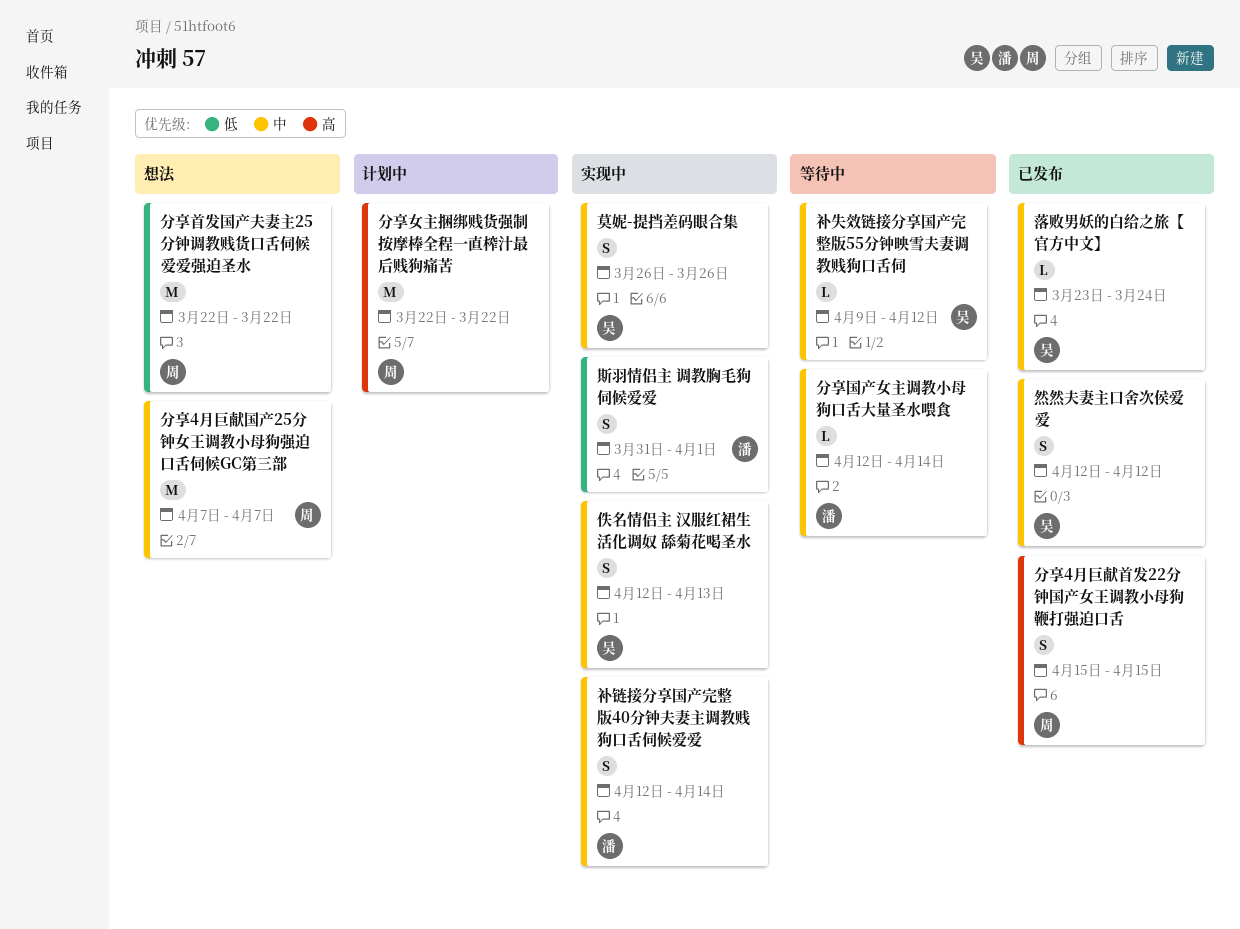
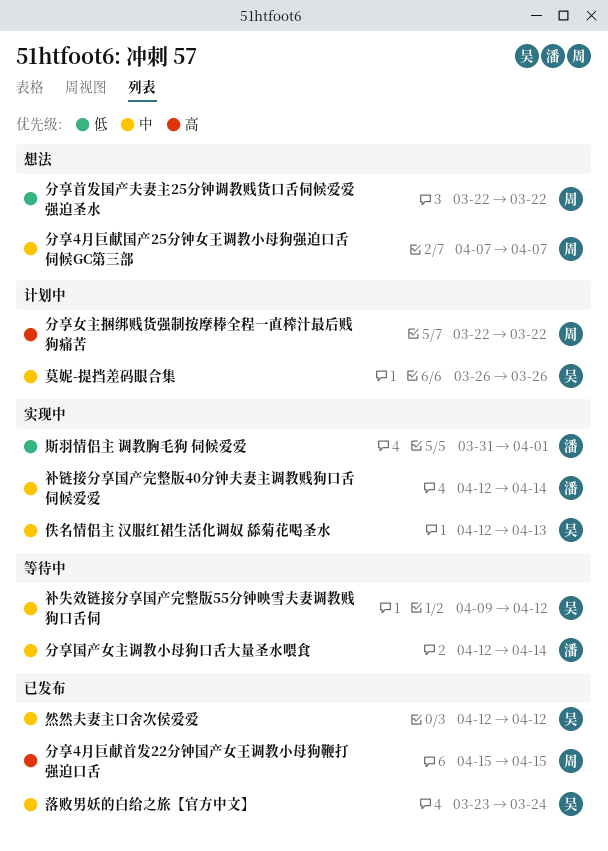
莫妮-提挡差码眼合集, status: 实现中 -> 计划中

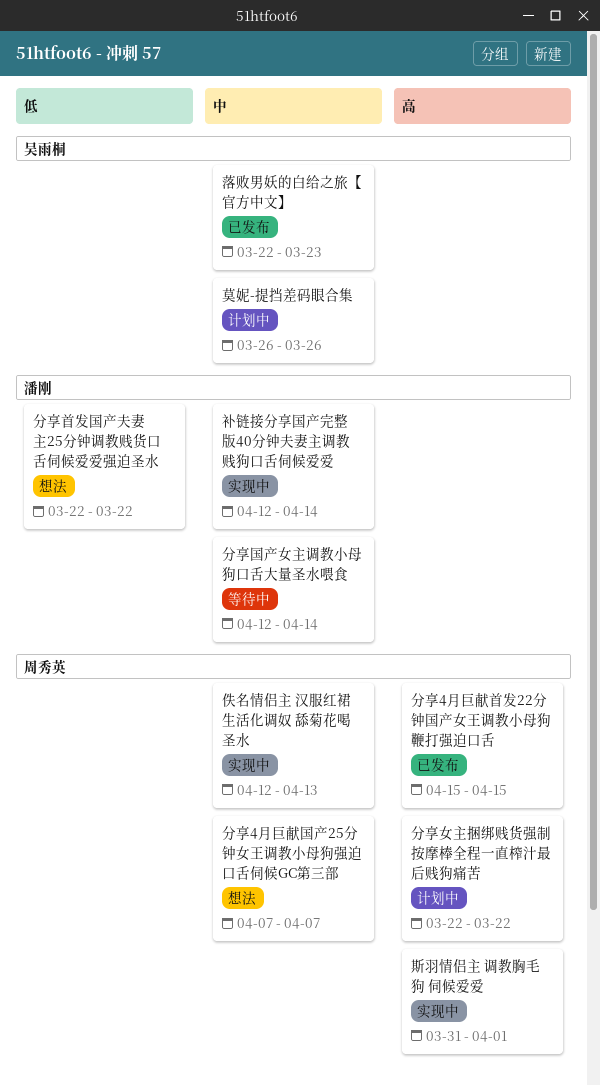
佚名情侣主 汉服红裙生活化调奴 舔菊花喝圣水, owner: 吴雨桐 -> 周秀英
分享首发国产夫妻主25分钟调教贱货口舌伺候爱爱强迫圣水, owner: 周秀英 -> 潘刚
斯羽情侣主 调教胸毛狗 伺候爱爱, owner: 潘刚 -> 周秀英
斯羽情侣主 调教胸毛狗 伺候爱爱, priority: 低 -> 高
然然夫妻主口舍次侯爱爱: present -> none
落败男妖的白给之旅【官方中文】, start: Mar 23 -> Mar 22
落败男妖的白给之旅【官方中文】, due: Mar 24 -> Mar 23
补失效链接分享国产完整版55分钟映雪夫妻调教贱狗口舌伺: present -> none

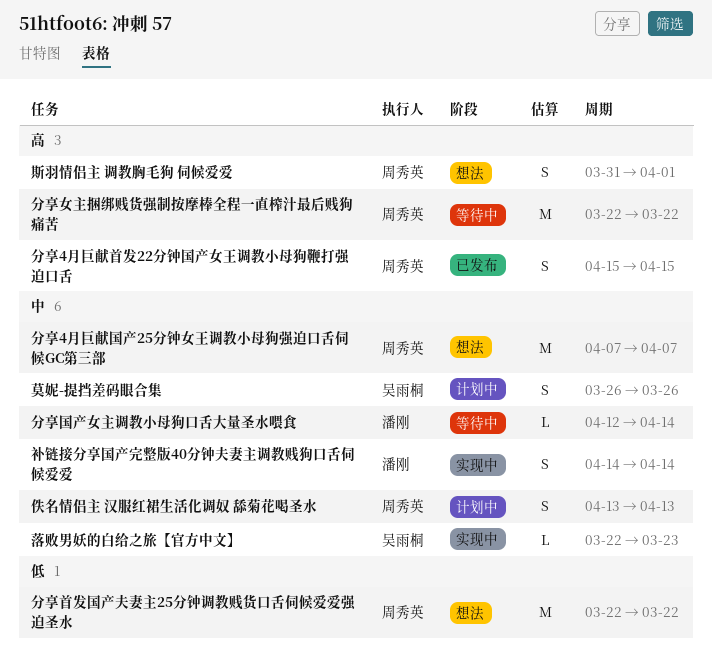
佚名情侣主 汉服红裙生活化调奴 舔菊花喝圣水, status: 实现中 -> 计划中
佚名情侣主 汉服红裙生活化调奴 舔菊花喝圣水, start: Apr 12 -> Apr 13
分享女主捆绑贱货强制按摩棒全程一直榨汁最后贱狗痛苦, status: 计划中 -> 等待中
分享首发国产夫妻主25分钟调教贱货口舌伺候爱爱强迫圣水, owner: 潘刚 -> 周秀英
斯羽情侣主 调教胸毛狗 伺候爱爱, status: 实现中 -> 想法
落败男妖的白给之旅【官方中文】, status: 已发布 -> 实现中
补链接分享国产完整版40分钟夫妻主调教贱狗口舌伺候爱爱, start: Apr 12 -> Apr 14

